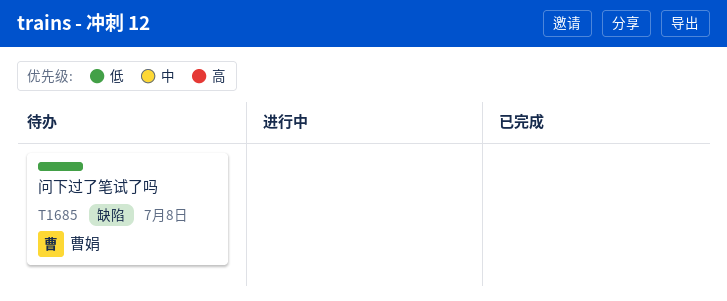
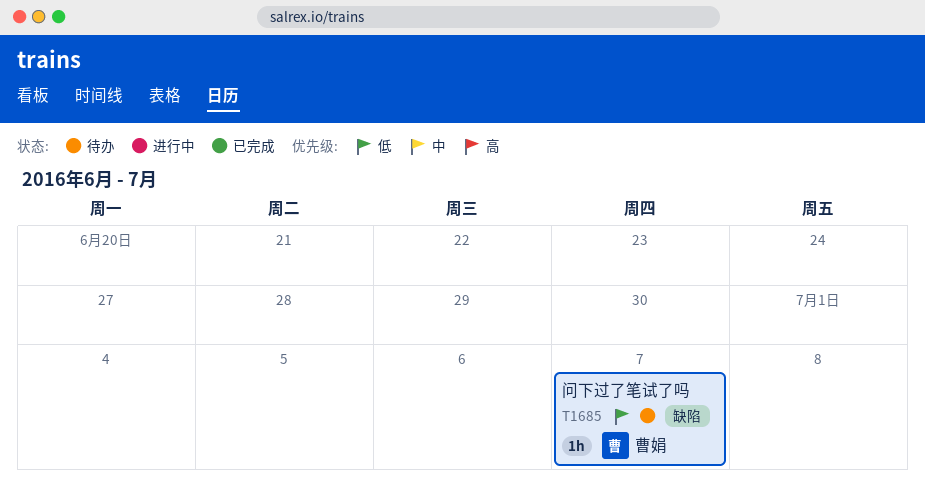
T1685, due: Jul 8 -> Jul 7

